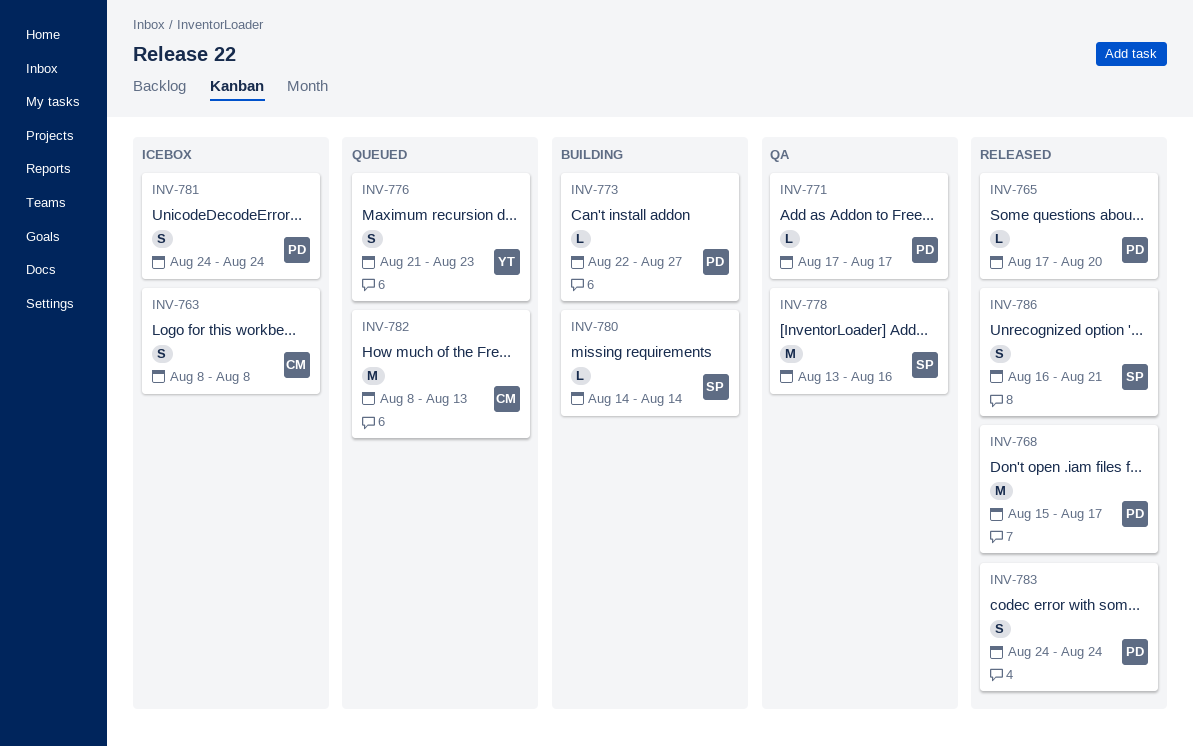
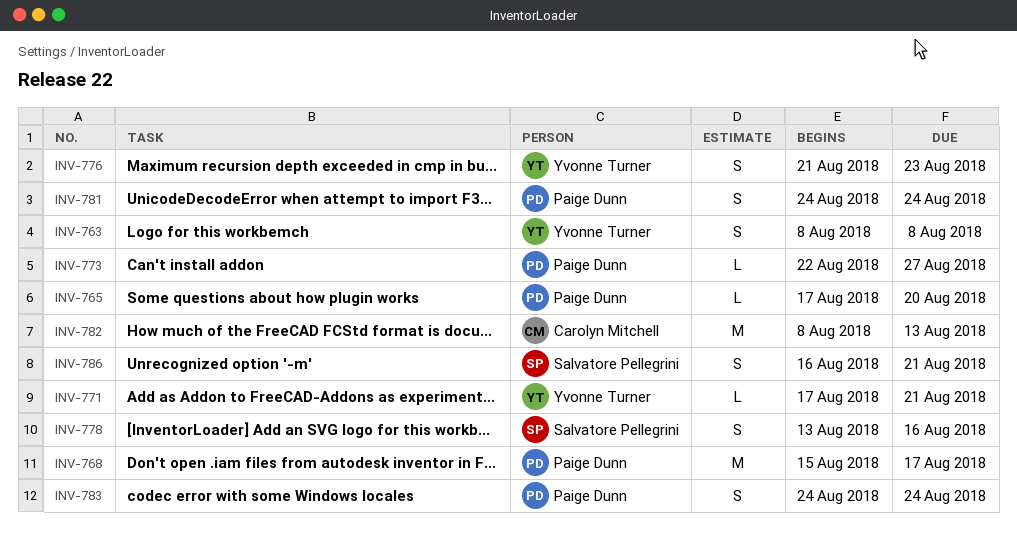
INV-763, owner: Carolyn Mitchell -> Yvonne Turner
INV-771, owner: Paige Dunn -> Yvonne Turner
INV-771, due: Aug 17 -> Aug 21
INV-778, estimate: M -> S
INV-780: present -> none

